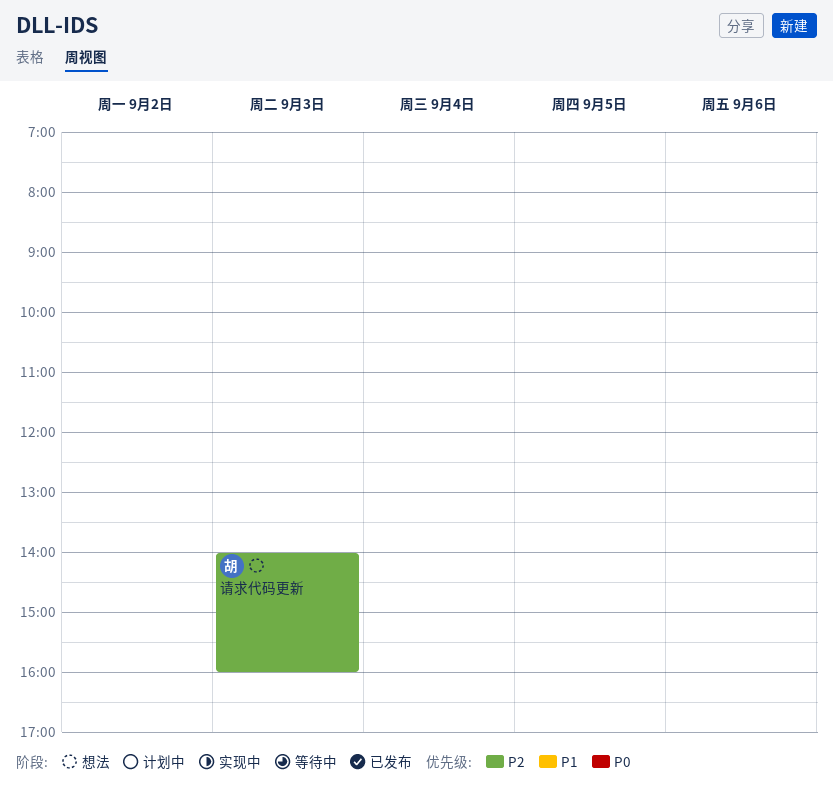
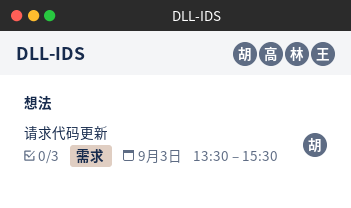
请求代码更新, begins: 14:00 -> 13:30
请求代码更新, ends: 16:00 -> 15:30

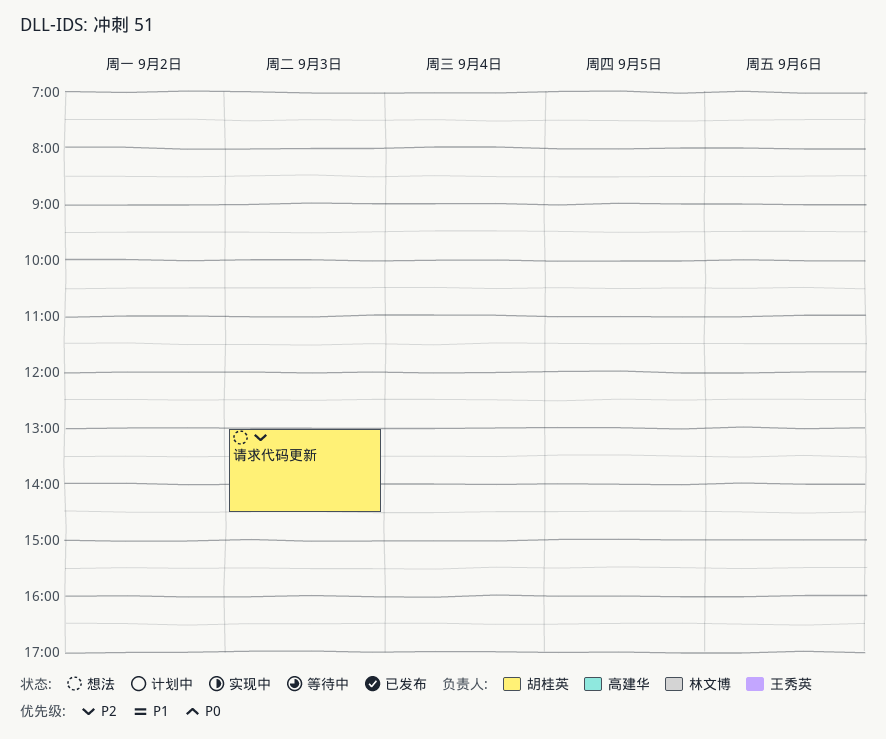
请求代码更新, begins: 13:30 -> 13:00
请求代码更新, ends: 15:30 -> 14:30

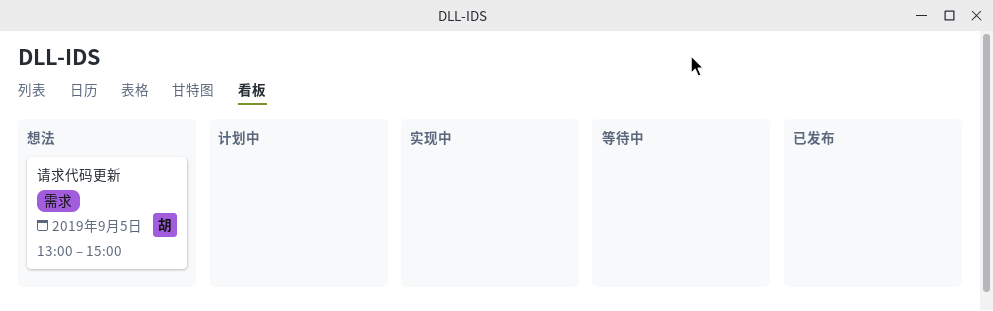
请求代码更新, day: Sep 3 -> Sep 5
请求代码更新, ends: 14:30 -> 15:00

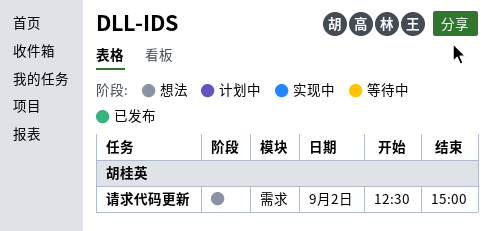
请求代码更新, day: Sep 5 -> Sep 2
请求代码更新, begins: 13:00 -> 12:30

